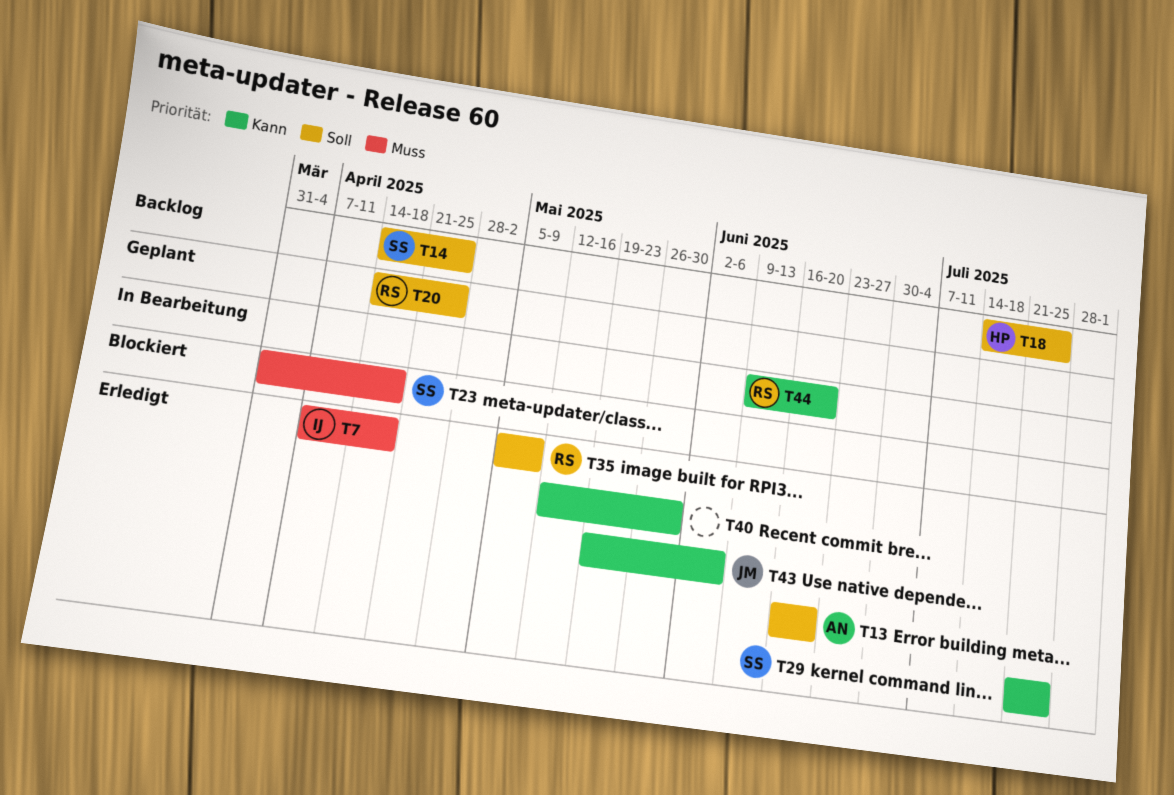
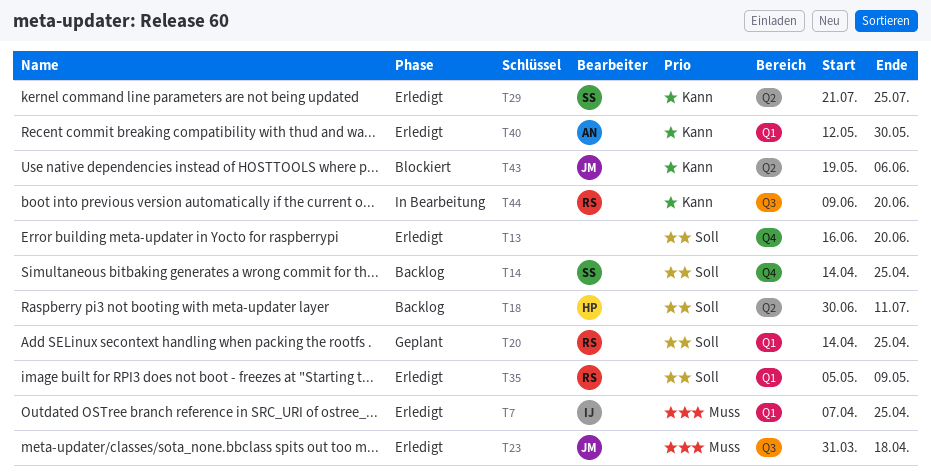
T7, due: Apr 18 -> Apr 25
T13, owner: AN -> none
T18, start: Jul 14 -> Jun 30
T18, due: Jul 25 -> Jul 11
T23, status: Blockiert -> Erledigt
T23, owner: SS -> JM
T40, owner: none -> AN
T43, status: Erledigt -> Blockiert

